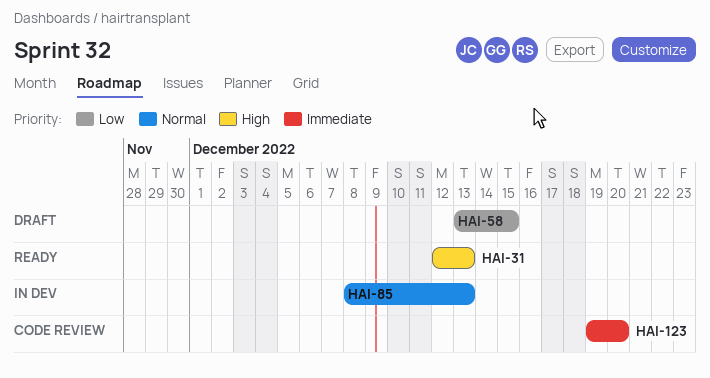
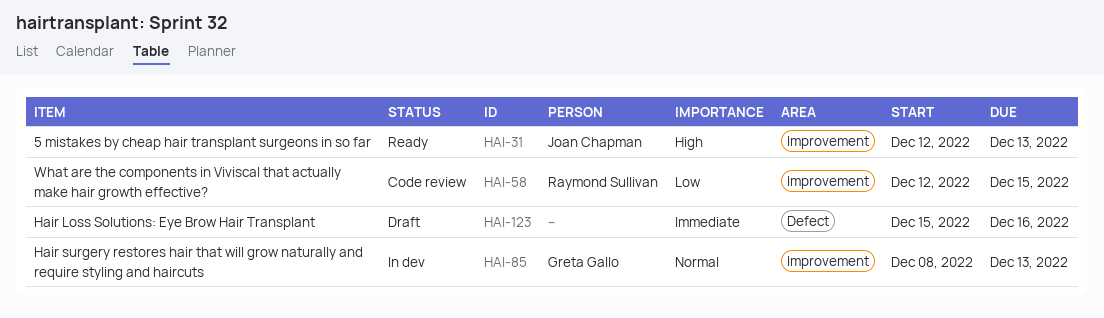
HAI-58, status: Draft -> Code review
HAI-58, start: Dec 13 -> Dec 12
HAI-123, status: Code review -> Draft
HAI-123, start: Dec 19 -> Dec 15
HAI-123, due: Dec 20 -> Dec 16

